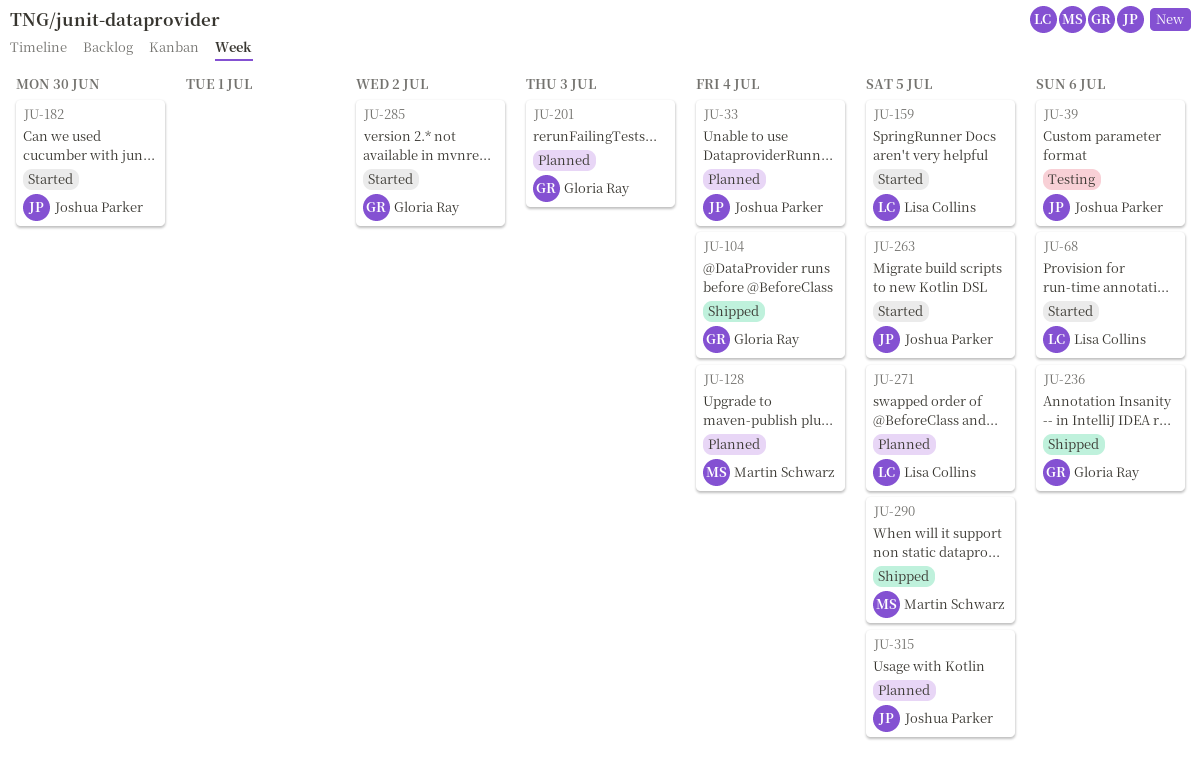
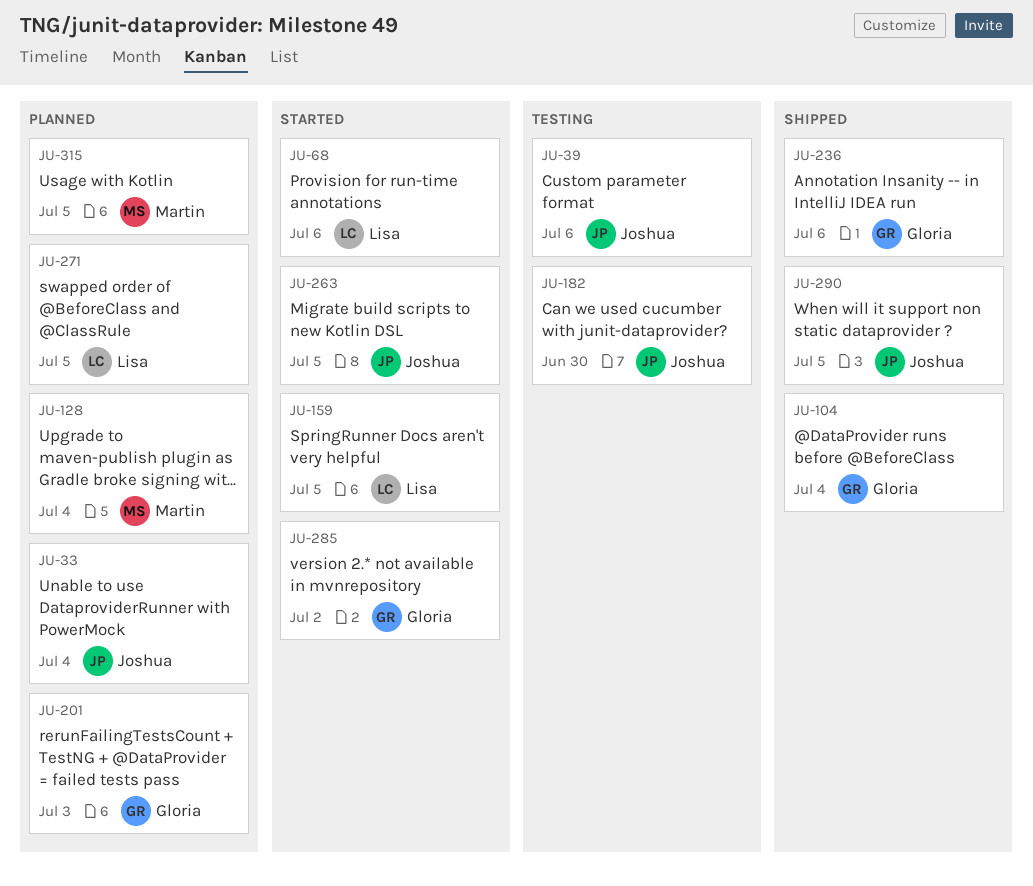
JU-182, status: Started -> Testing
JU-290, owner: Martin Schwarz -> Joshua Parker
JU-315, owner: Joshua Parker -> Martin Schwarz

